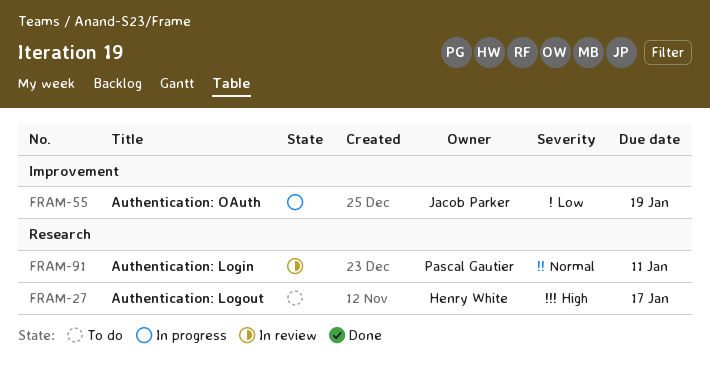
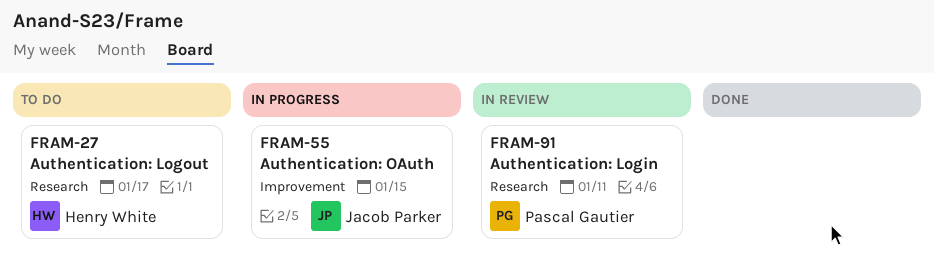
FRAM-55, due: Jan 19 -> Jan 15

